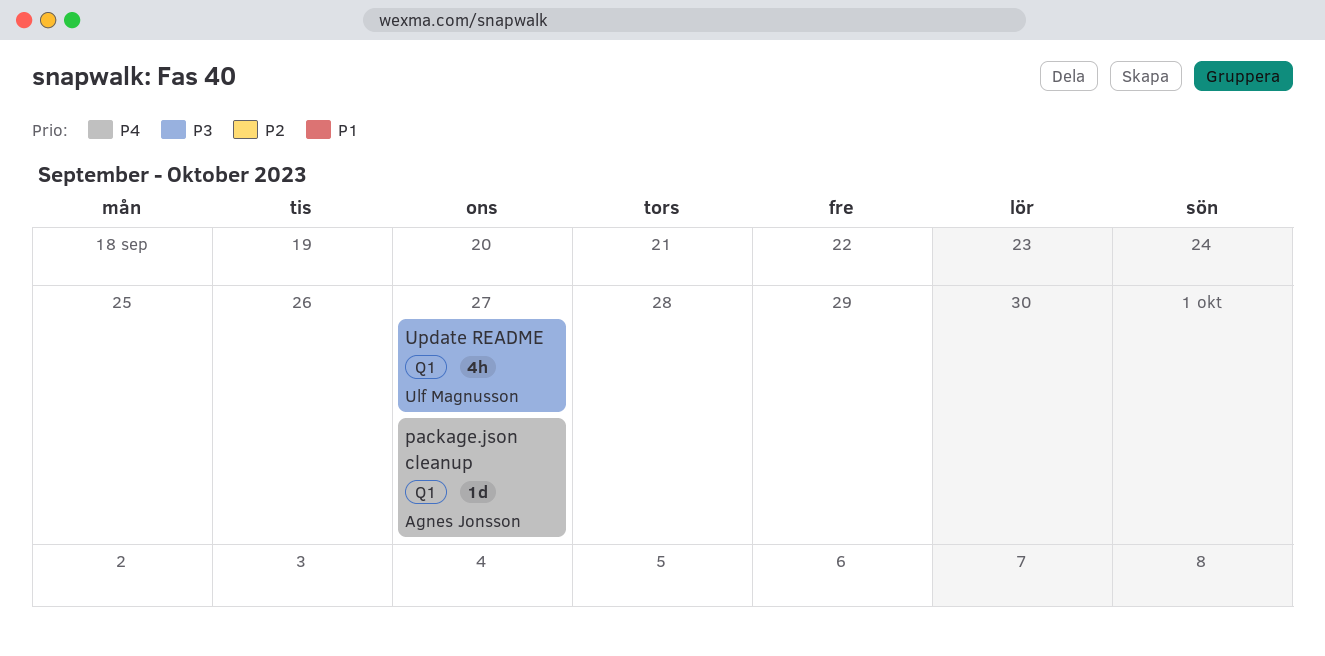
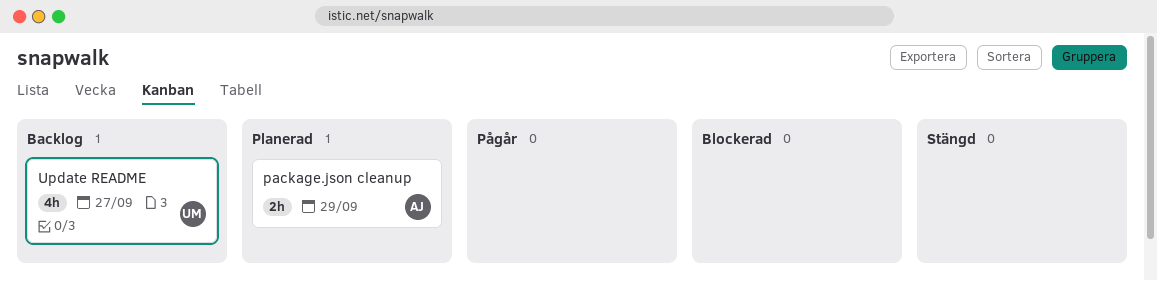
package.json cleanup, estimate: 1d -> 2h
package.json cleanup, due: Sep 27 -> Sep 29

